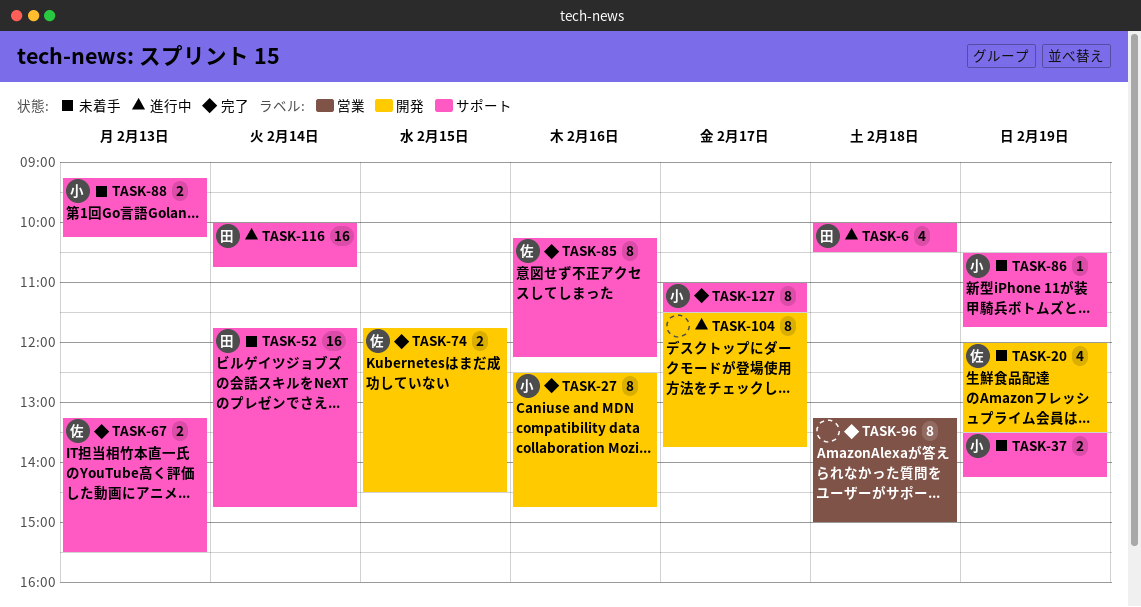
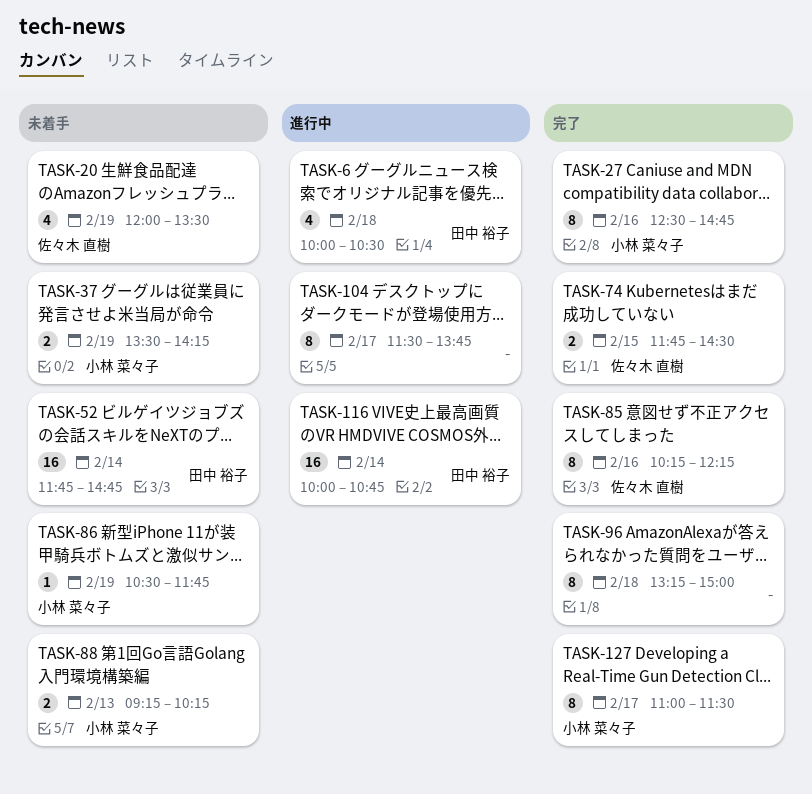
TASK-67: present -> none

